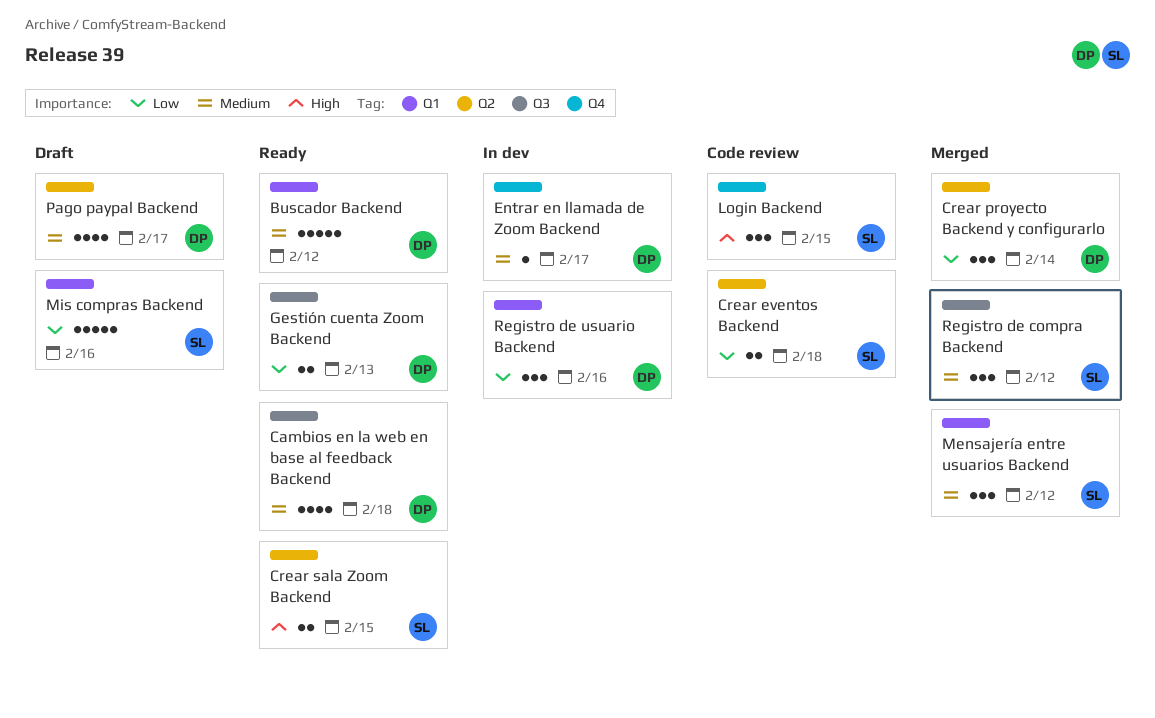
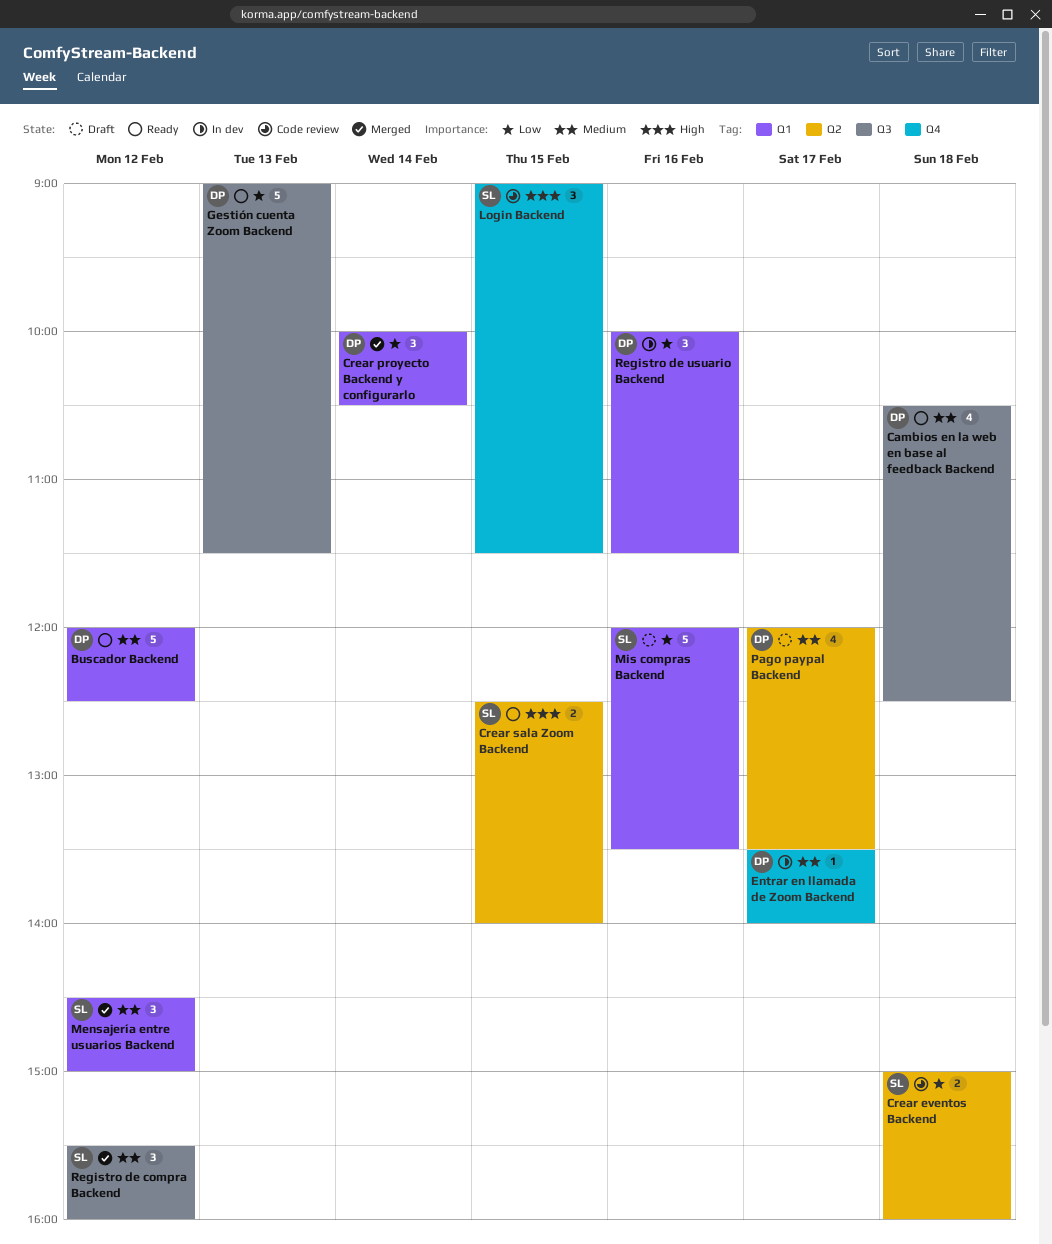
Crear proyecto Backend y configurarlo, label: Q2 -> Q1
Gestión cuenta Zoom Backend, estimate: 2 -> 5

